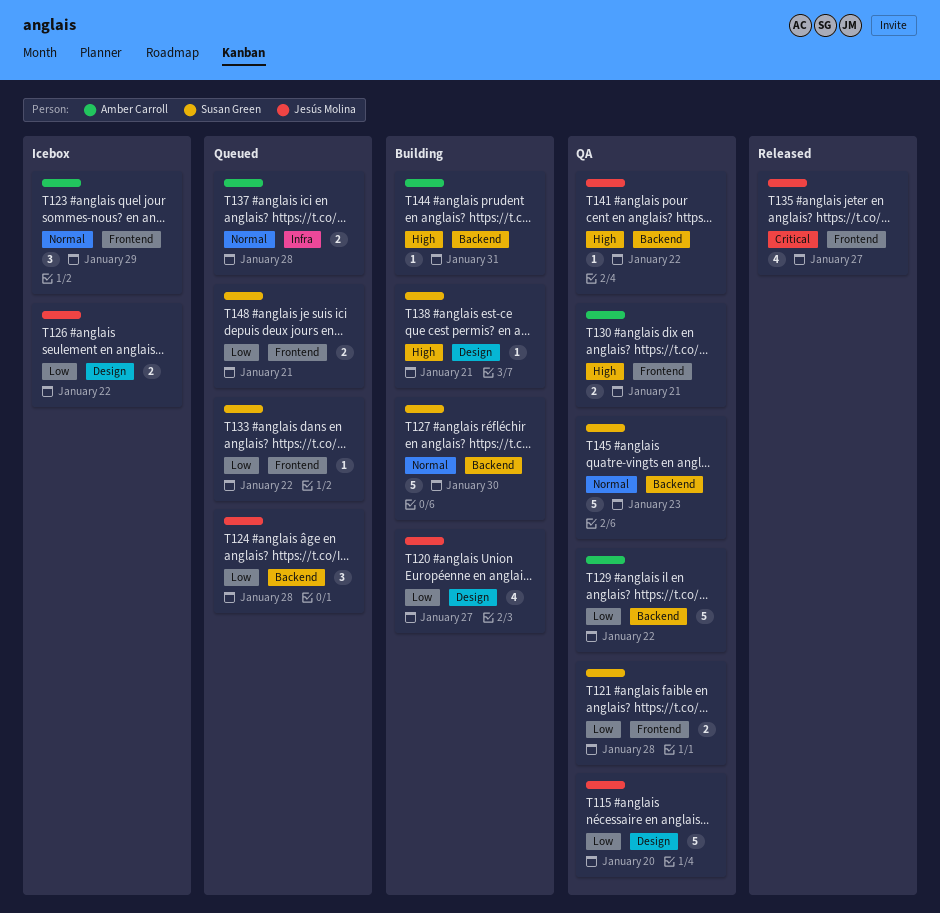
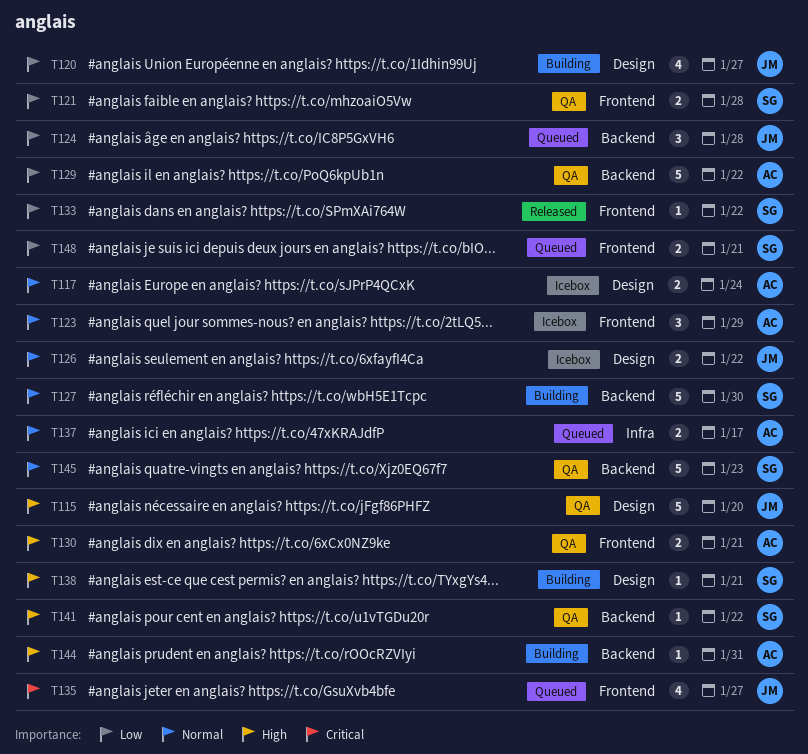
T115, priority: Low -> High
T117: none -> present
T126, priority: Low -> Normal
T133, status: Queued -> Released
T135, status: Released -> Queued
T137, due: Jan 28 -> Jan 17
T141, owner: Jesús Molina -> Susan Green

